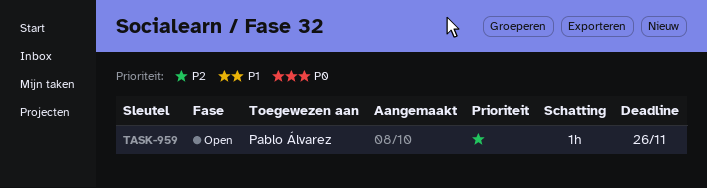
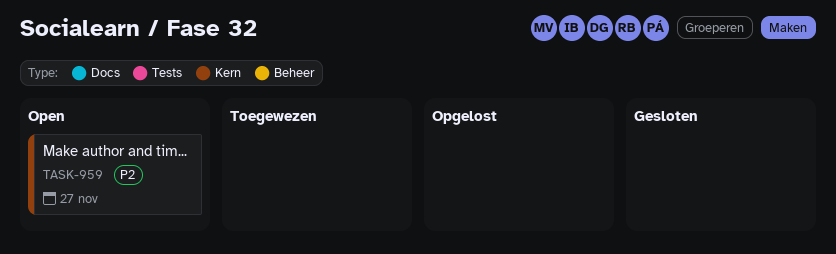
TASK-959, due: Nov 26 -> Nov 27

